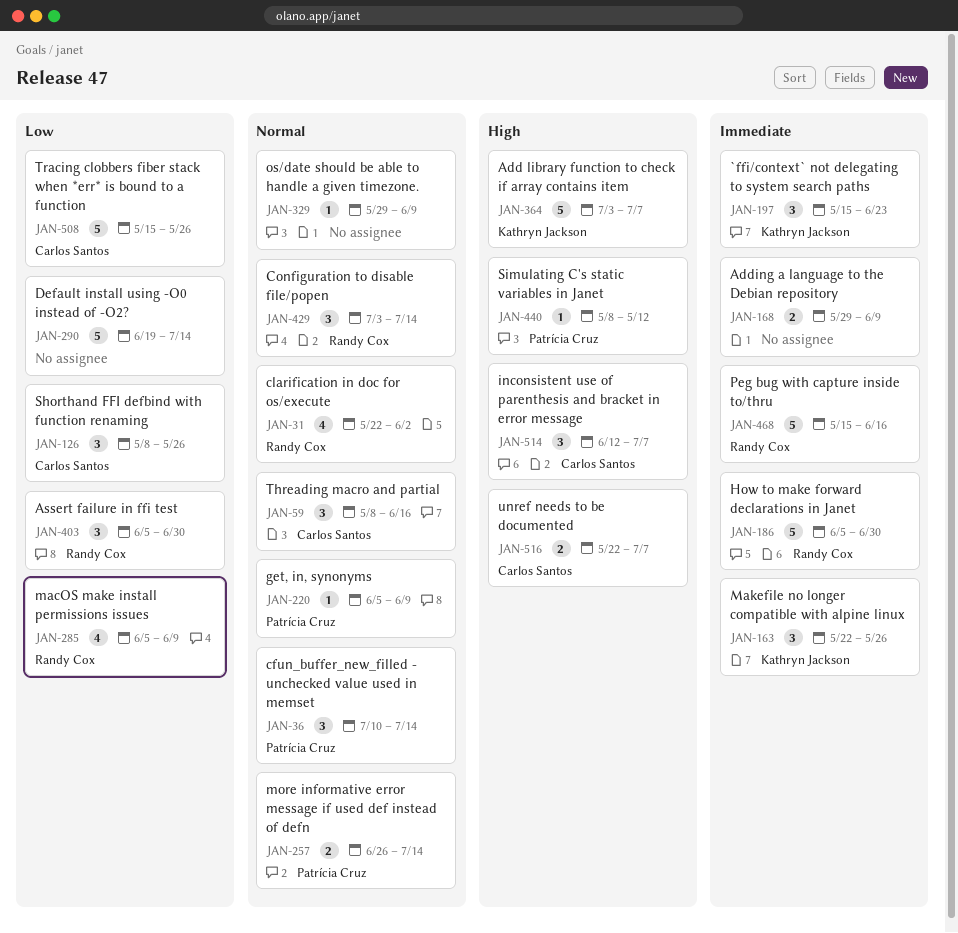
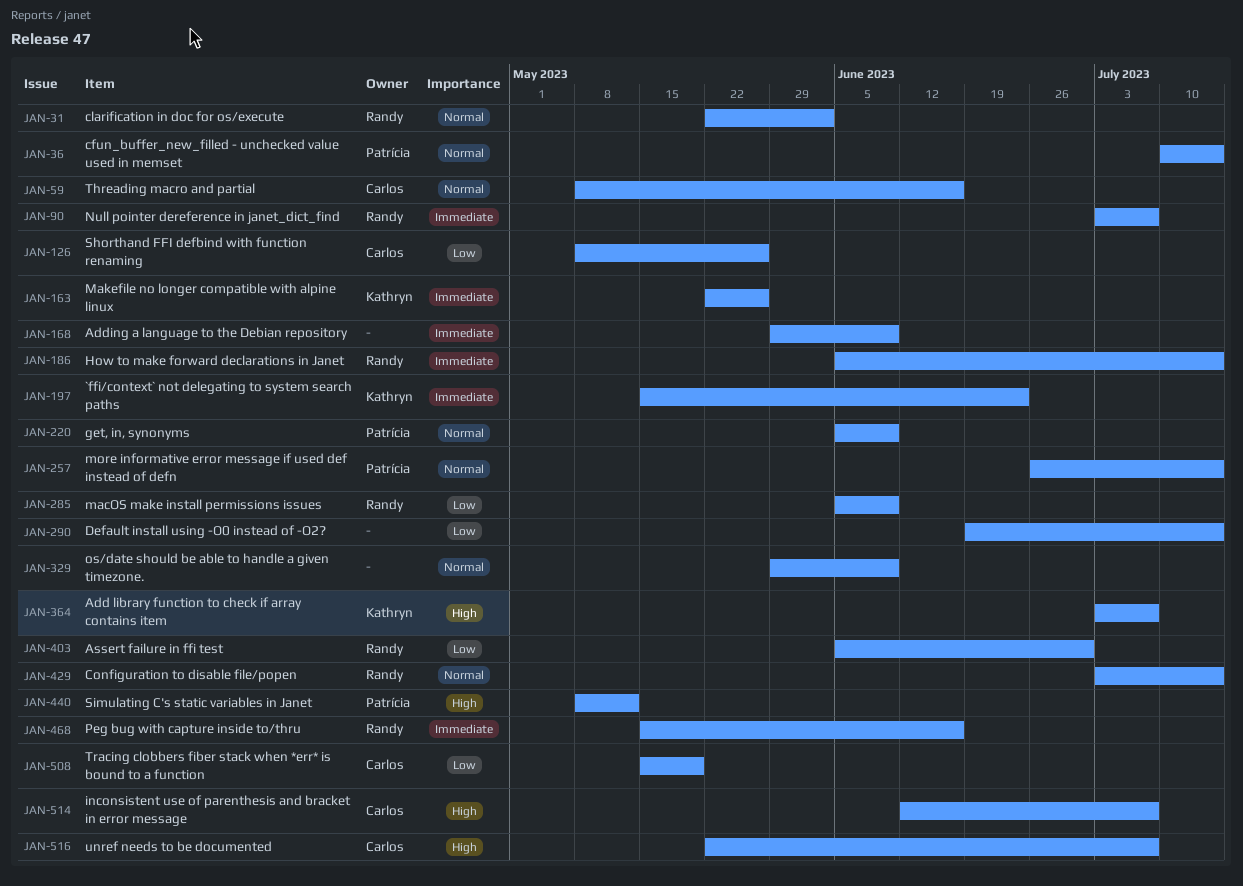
JAN-90: none -> present
JAN-186, due: Jun 30 -> Jul 14
JAN-508, due: May 26 -> May 19

